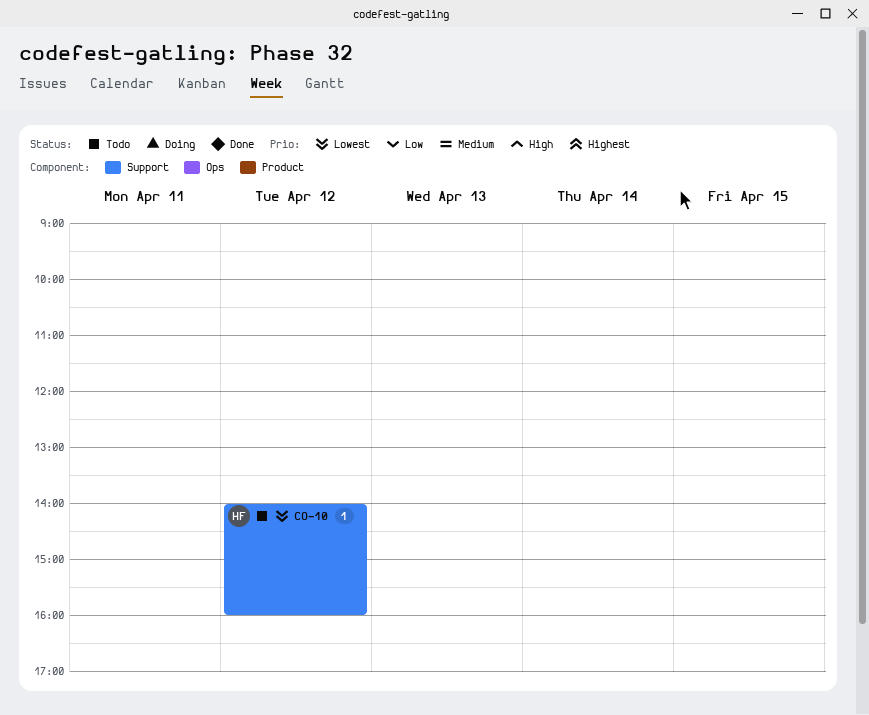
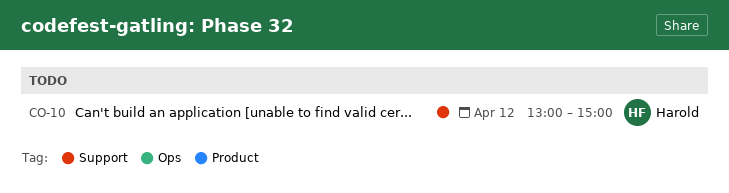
CO-10, begins: 14:00 -> 13:00
CO-10, ends: 16:00 -> 15:00

